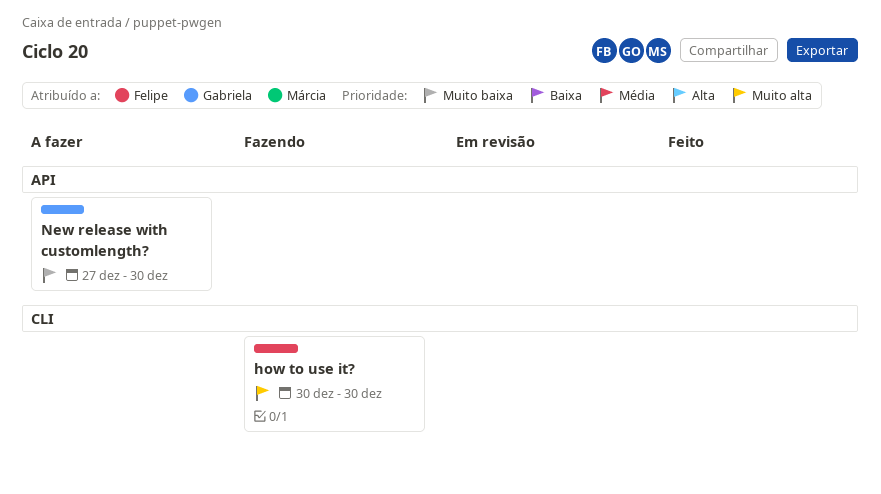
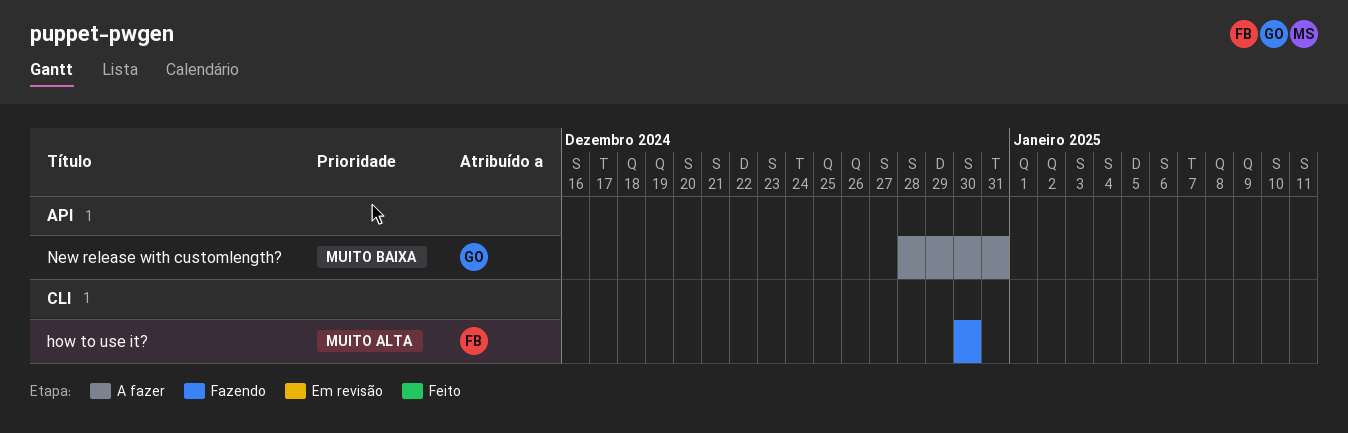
New release with customlength?, start: Dec 27 -> Dec 28
New release with customlength?, due: Dec 30 -> Dec 31

